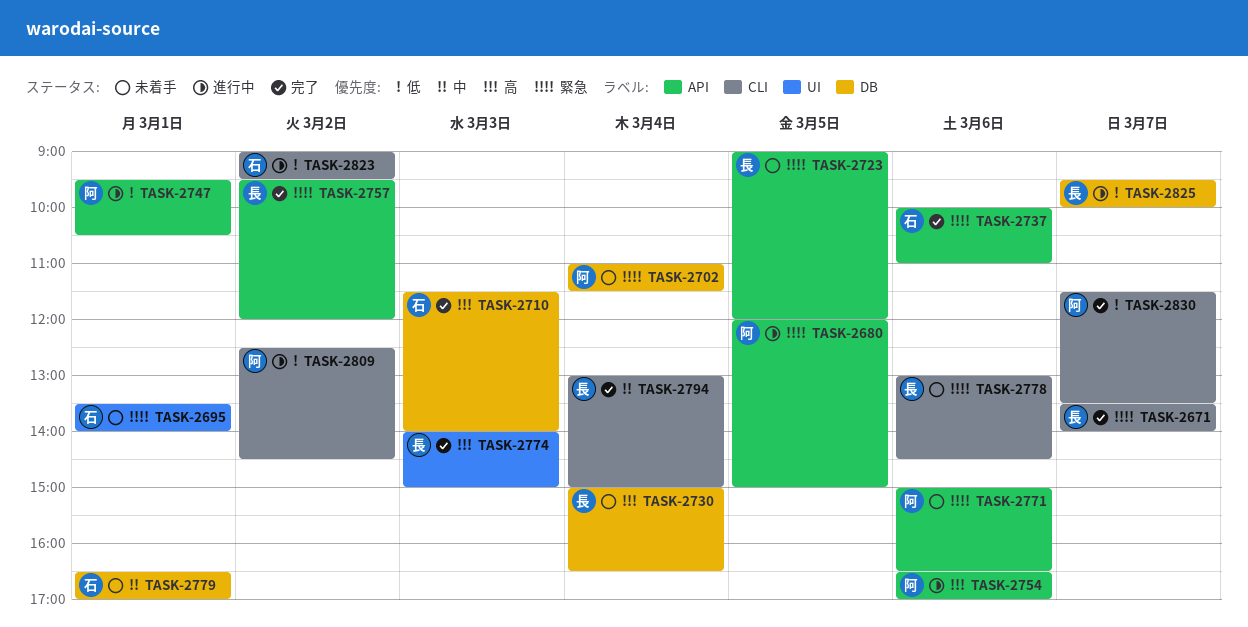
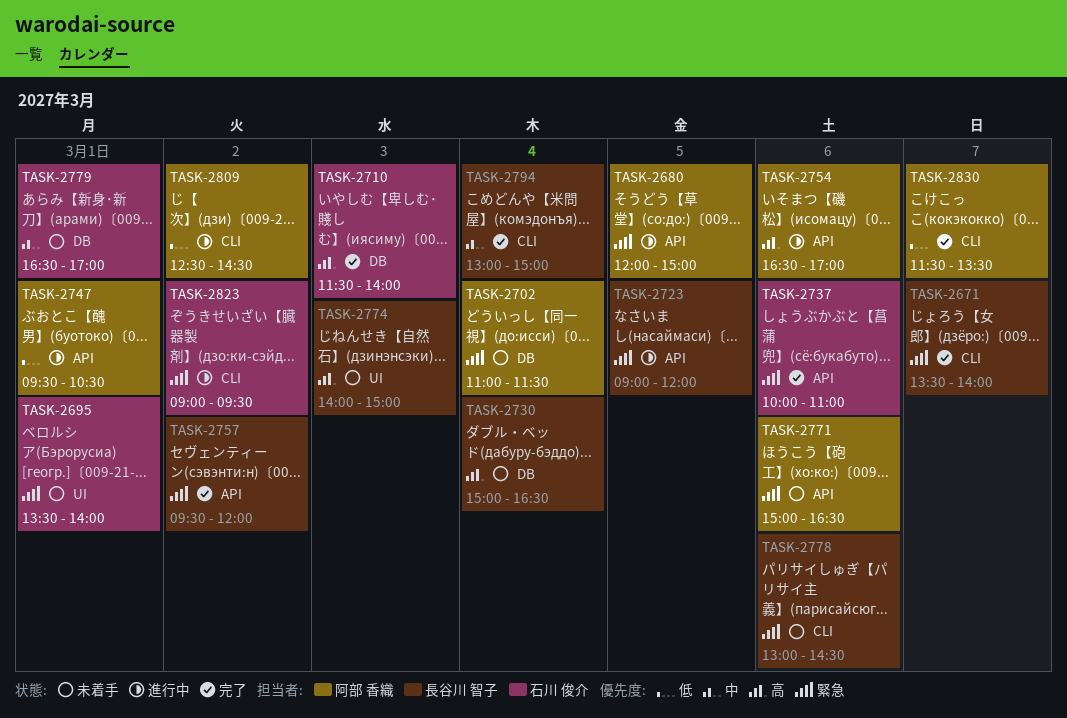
TASK-2723, status: 未着手 -> 進行中
TASK-2774, status: 完了 -> 未着手
TASK-2823, priority: 低 -> 緊急
TASK-2825: present -> none

